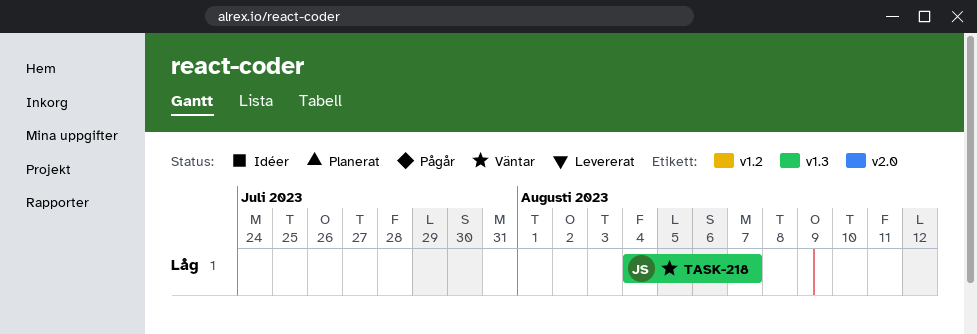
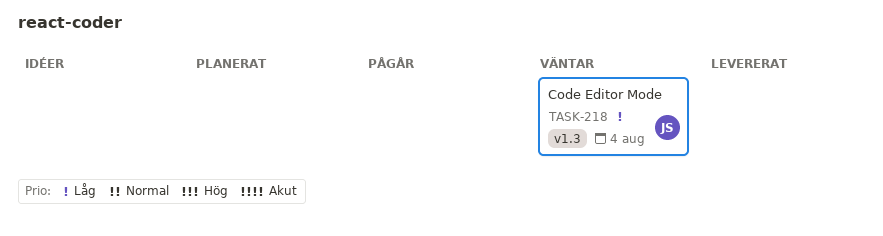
TASK-218, due: Aug 7 -> Aug 4

